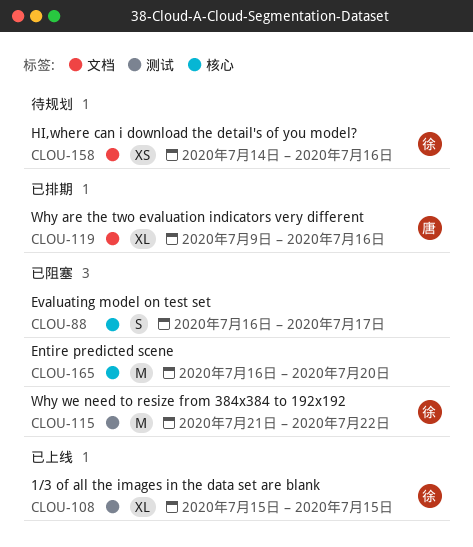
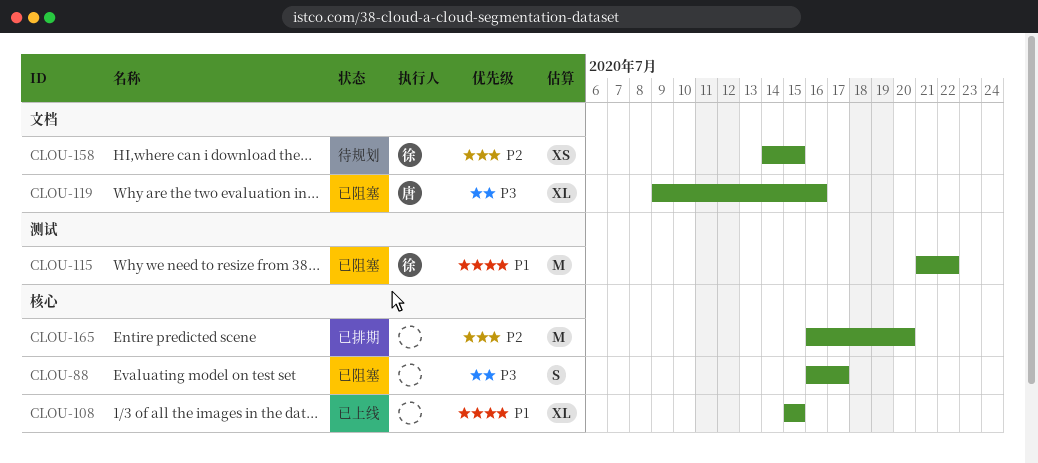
CLOU-108, owner: 徐 -> none
CLOU-108, label: 测试 -> 核心
CLOU-119, status: 已排期 -> 已阻塞
CLOU-158, due: Jul 16 -> Jul 15
CLOU-165, status: 已阻塞 -> 已排期

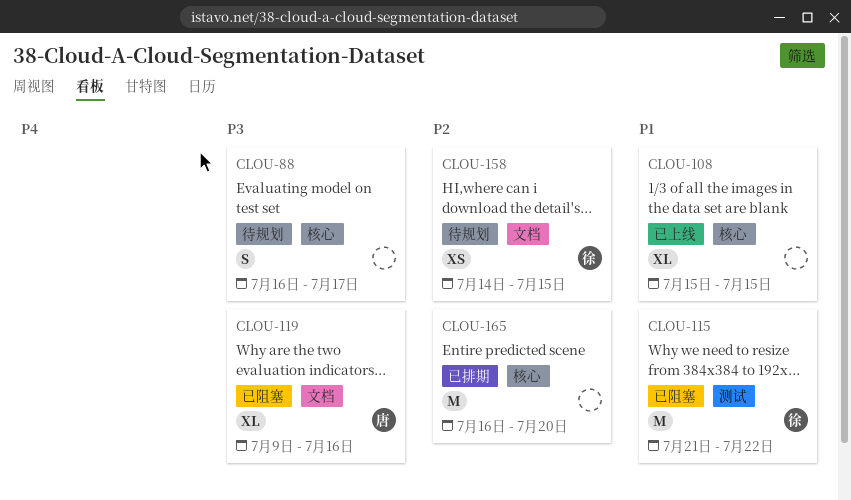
CLOU-88, status: 已阻塞 -> 待规划

